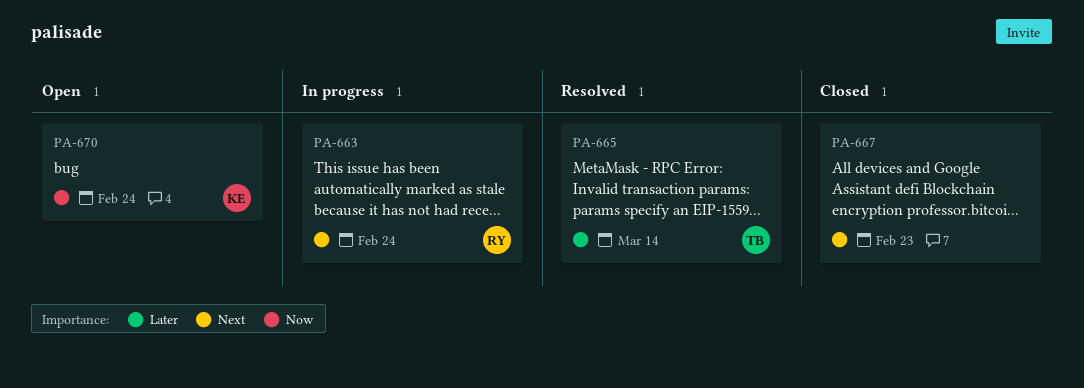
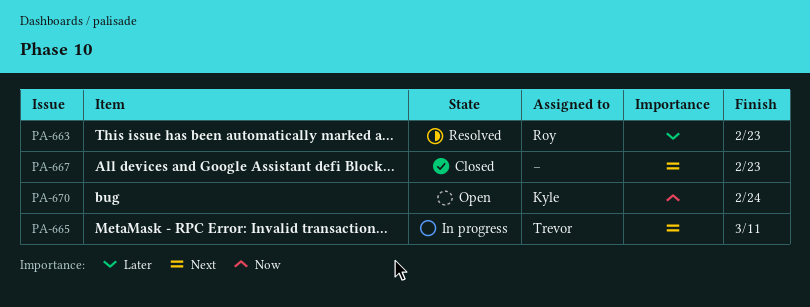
PA-663, status: In progress -> Resolved
PA-663, priority: Next -> Later
PA-663, due: Feb 24 -> Feb 23
PA-665, status: Resolved -> In progress
PA-665, priority: Later -> Next
PA-665, due: Mar 14 -> Mar 11

